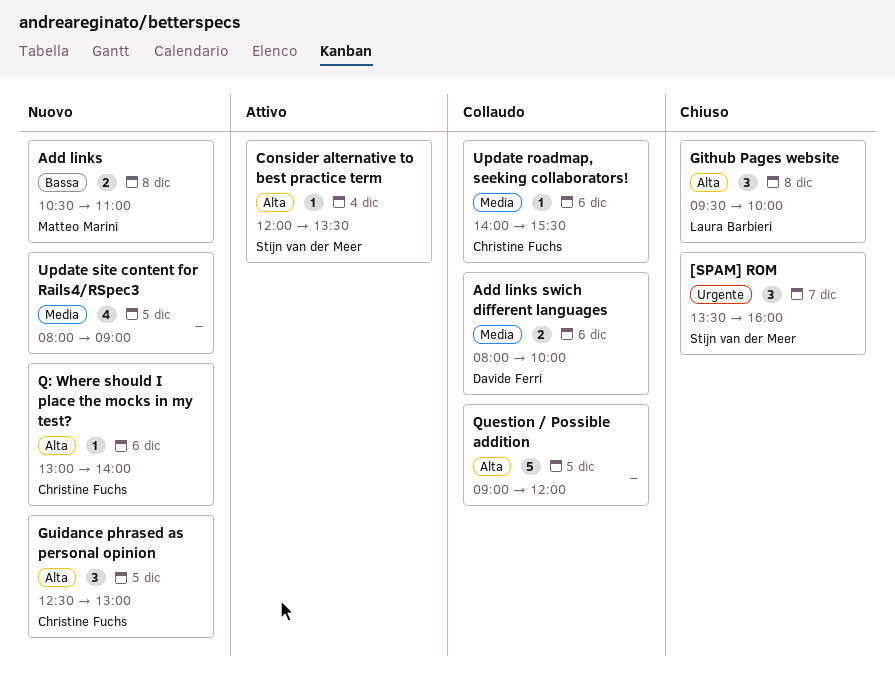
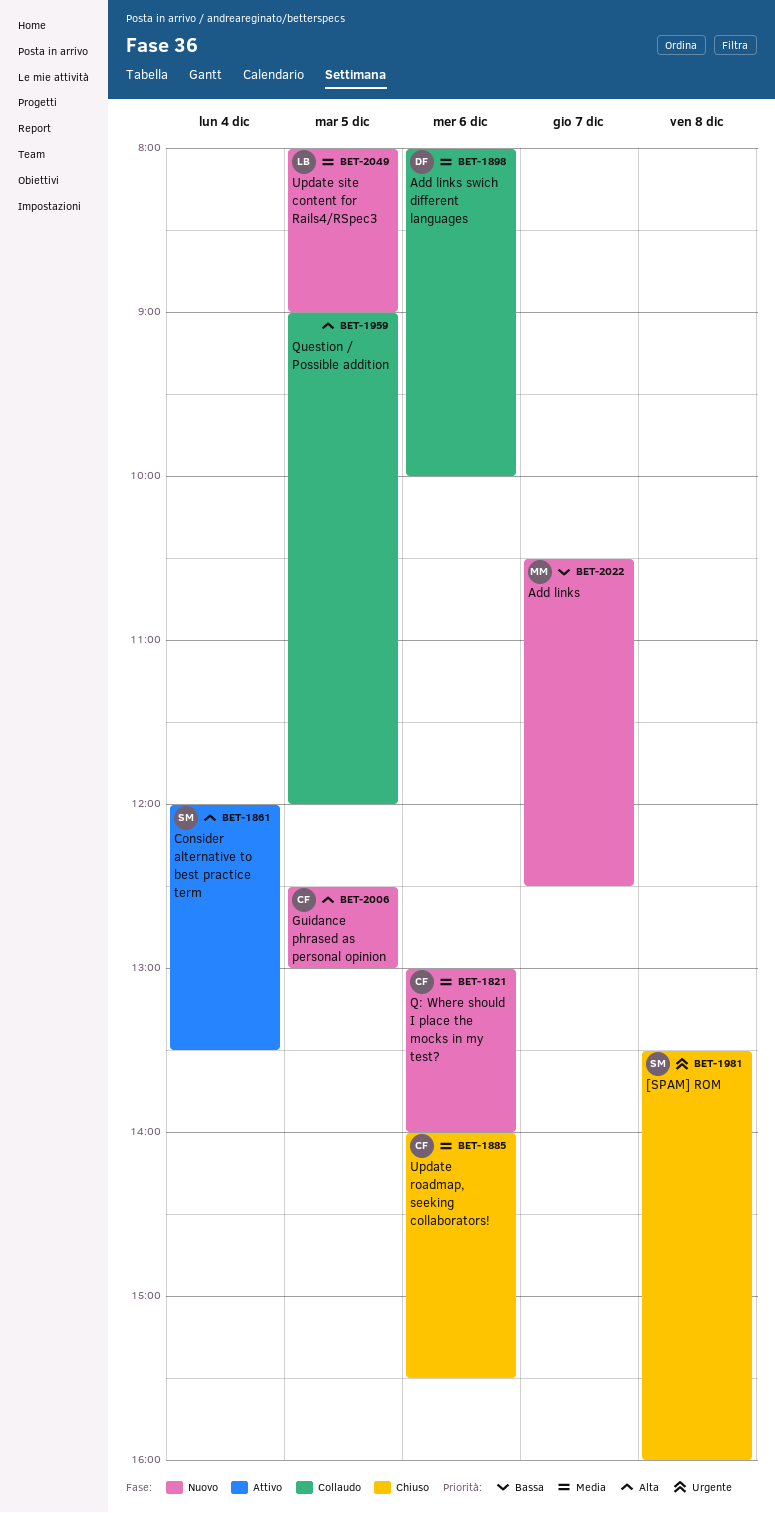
[SPAM] ROM, day: Dec 7 -> Dec 8
Add links, day: Dec 8 -> Dec 7
Add links, ends: 11:00 -> 12:30
Github Pages website: present -> none
Q: Where should I place the mocks in my test?, priority: Alta -> Media
Update roadmap, seeking collaborators!, status: Collaudo -> Chiuso
Update site content for Rails4/RSpec3, owner: none -> Laura Barbieri

